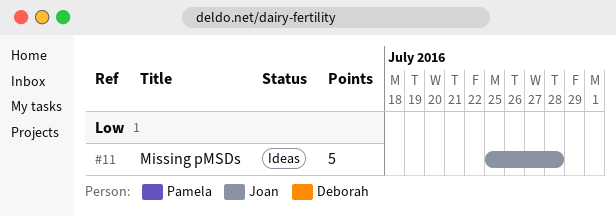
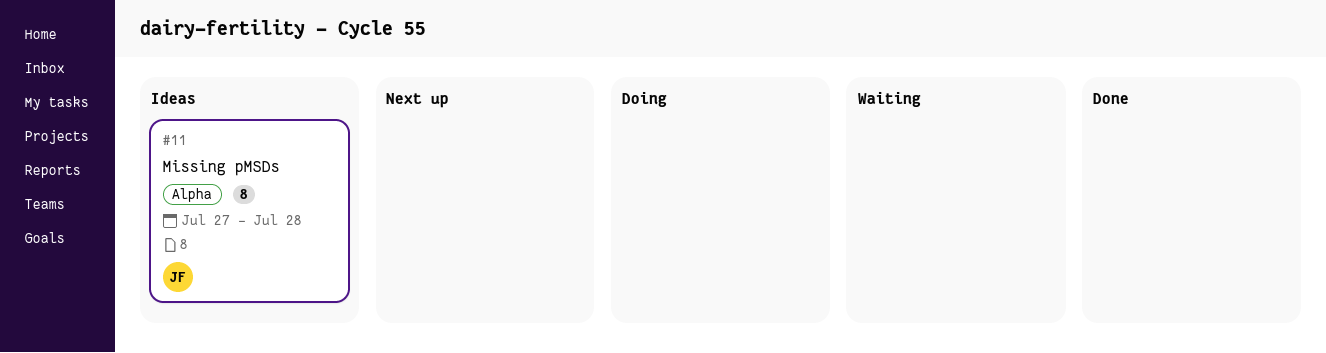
#11, estimate: 5 -> 8
#11, start: Jul 25 -> Jul 27

